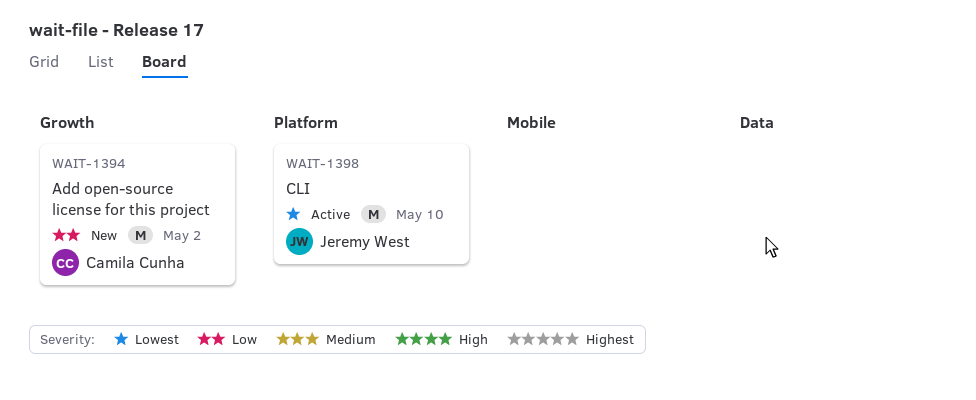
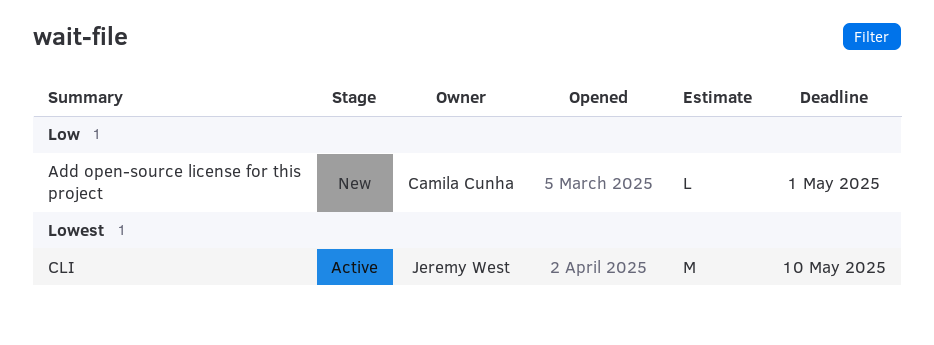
Add open-source license for this project, estimate: M -> L
Add open-source license for this project, due: May 2 -> May 1

